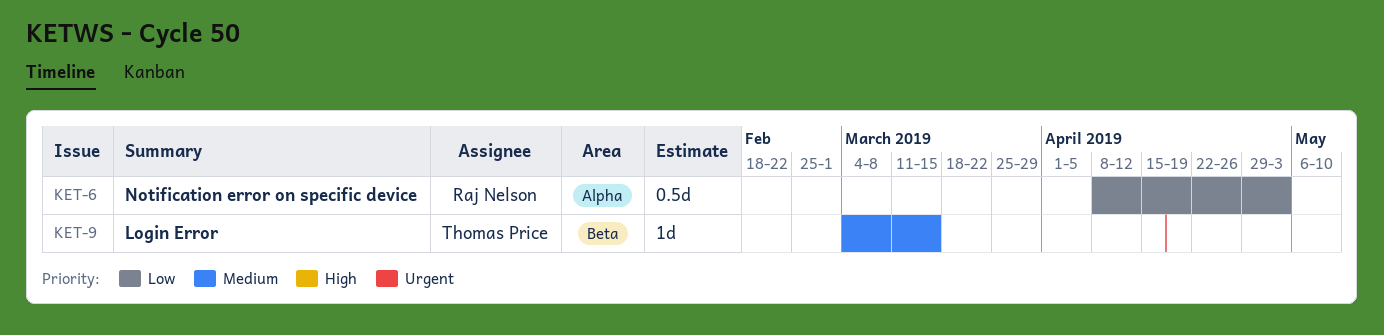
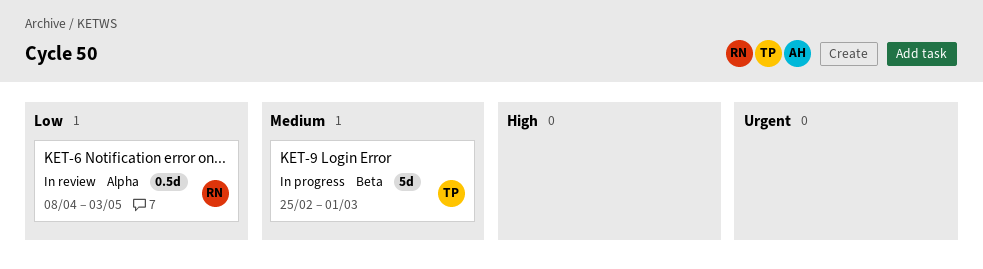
KET-9, estimate: 1d -> 5d
KET-9, start: Mar 4 -> Feb 25
KET-9, due: Mar 15 -> Mar 1

